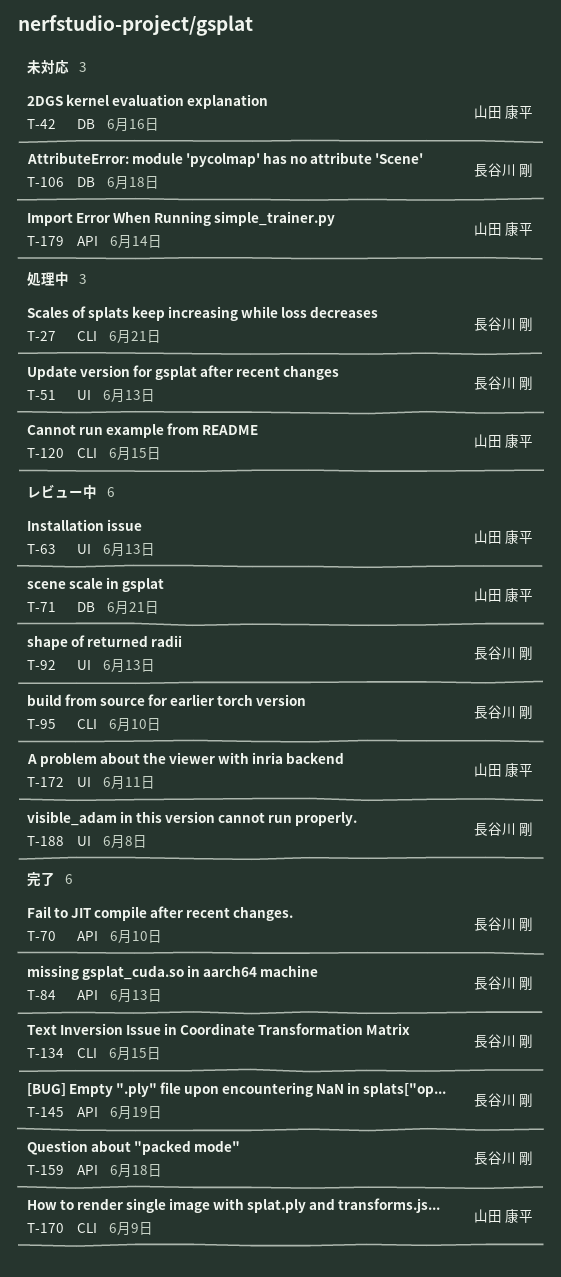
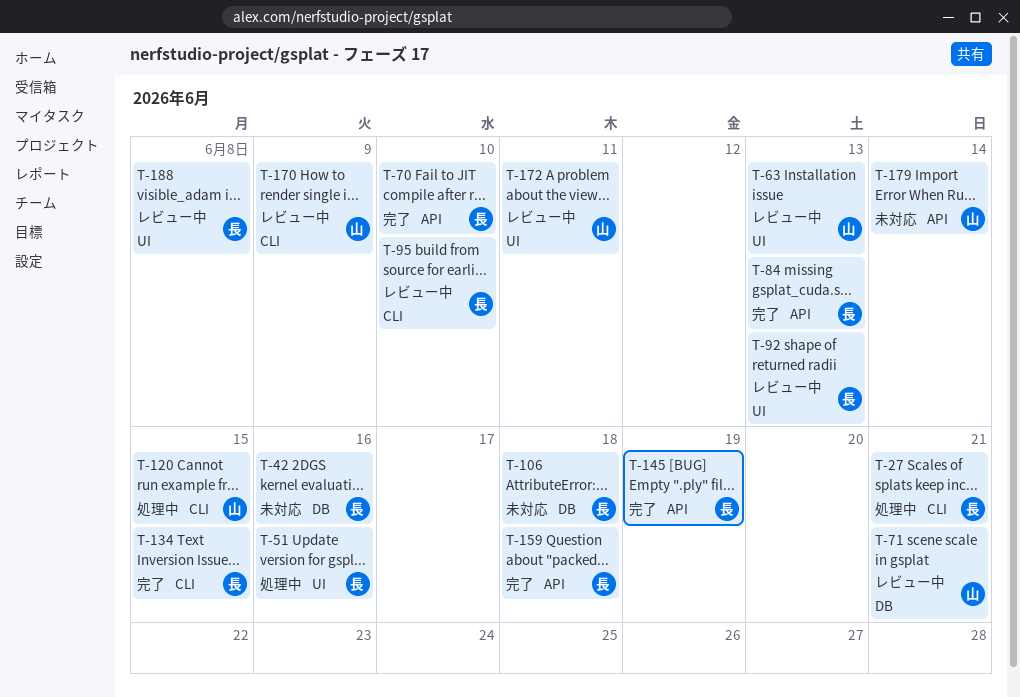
T-42, owner: 山田 康平 -> 長谷川 剛
T-51, due: Jun 13 -> Jun 16
T-170, status: 完了 -> レビュー中

